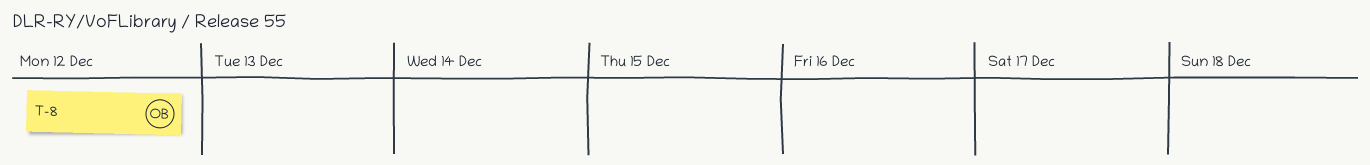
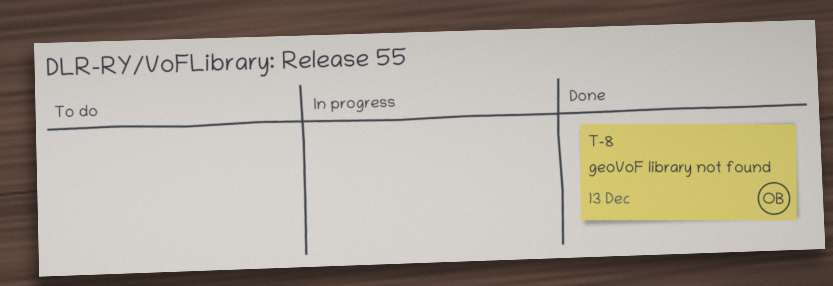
T-8, due: Dec 12 -> Dec 13

